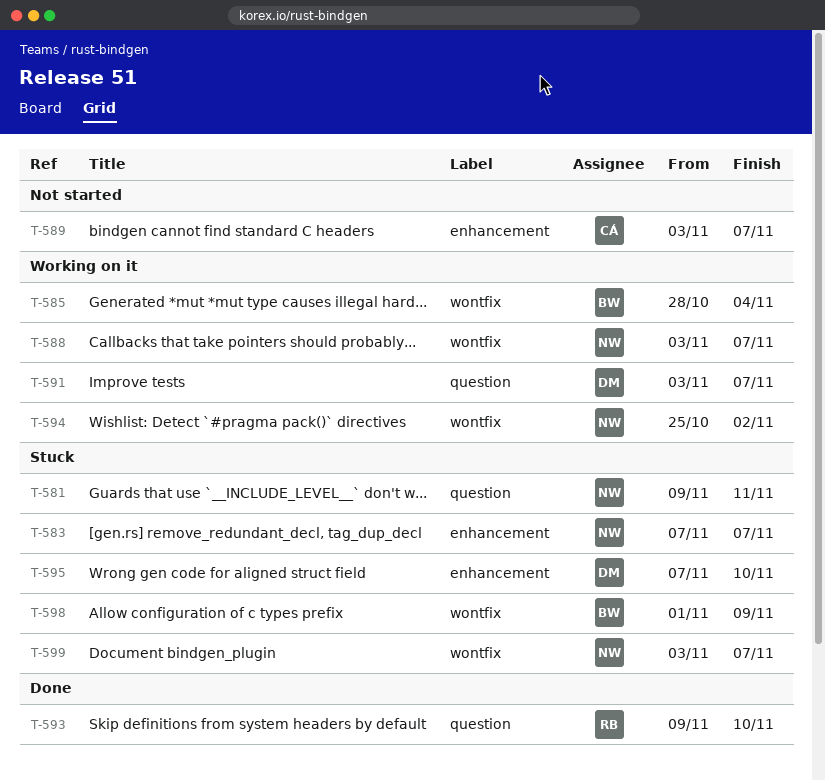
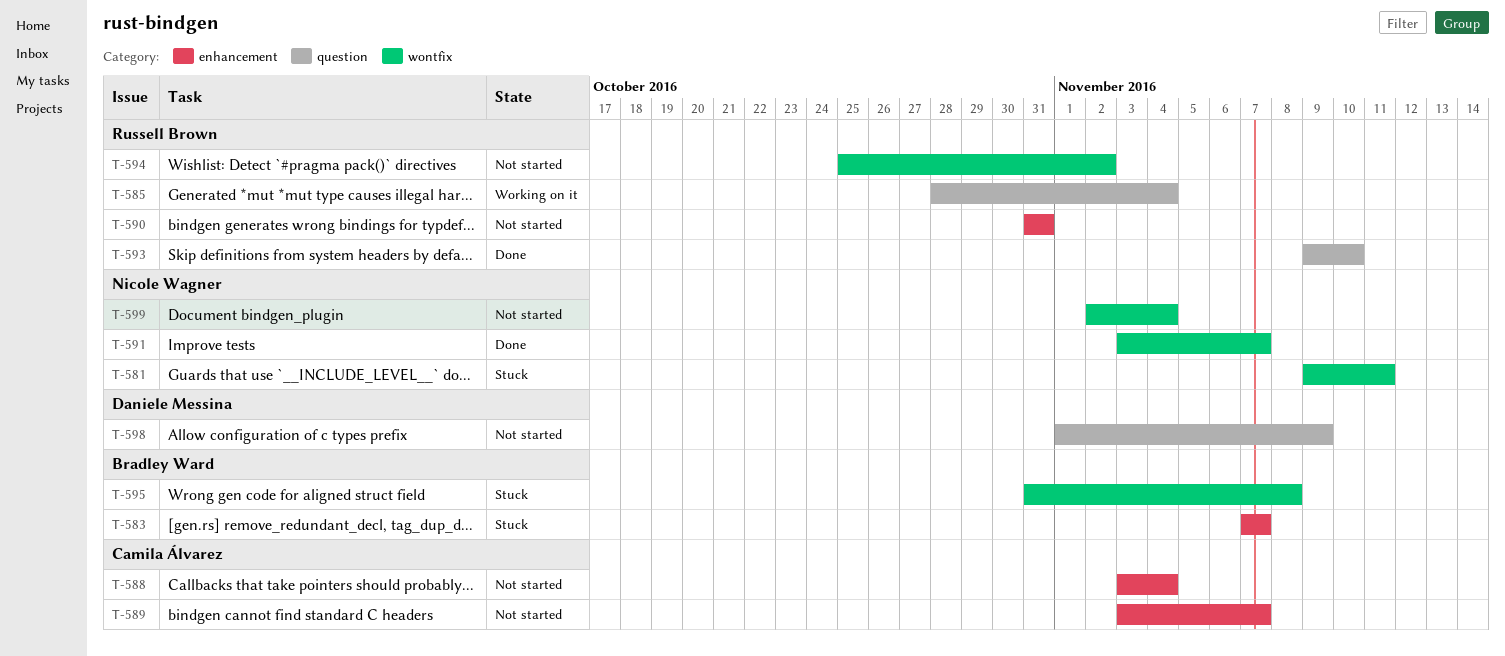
T-581, label: question -> wontfix
T-583, owner: Nicole Wagner -> Bradley Ward
T-585, owner: Bradley Ward -> Russell Brown
T-585, label: wontfix -> question
T-588, status: Working on it -> Not started
T-588, owner: Nicole Wagner -> Camila Álvarez
T-588, label: wontfix -> enhancement
T-588, due: Nov 7 -> Nov 4
T-590: none -> present
T-591, status: Working on it -> Done
T-591, owner: Daniele Messina -> Nicole Wagner
T-591, label: question -> wontfix
T-594, status: Working on it -> Not started
T-594, owner: Nicole Wagner -> Russell Brown
T-595, owner: Daniele Messina -> Bradley Ward
T-595, label: enhancement -> wontfix
T-595, start: Nov 7 -> Oct 31
T-595, due: Nov 10 -> Nov 8
T-598, status: Stuck -> Not started
T-598, owner: Bradley Ward -> Daniele Messina
T-598, label: wontfix -> question
T-599, status: Stuck -> Not started
T-599, start: Nov 3 -> Nov 2
T-599, due: Nov 7 -> Nov 4

